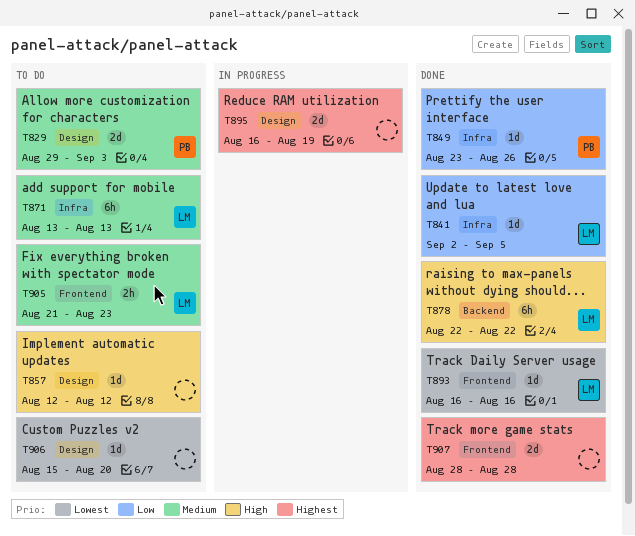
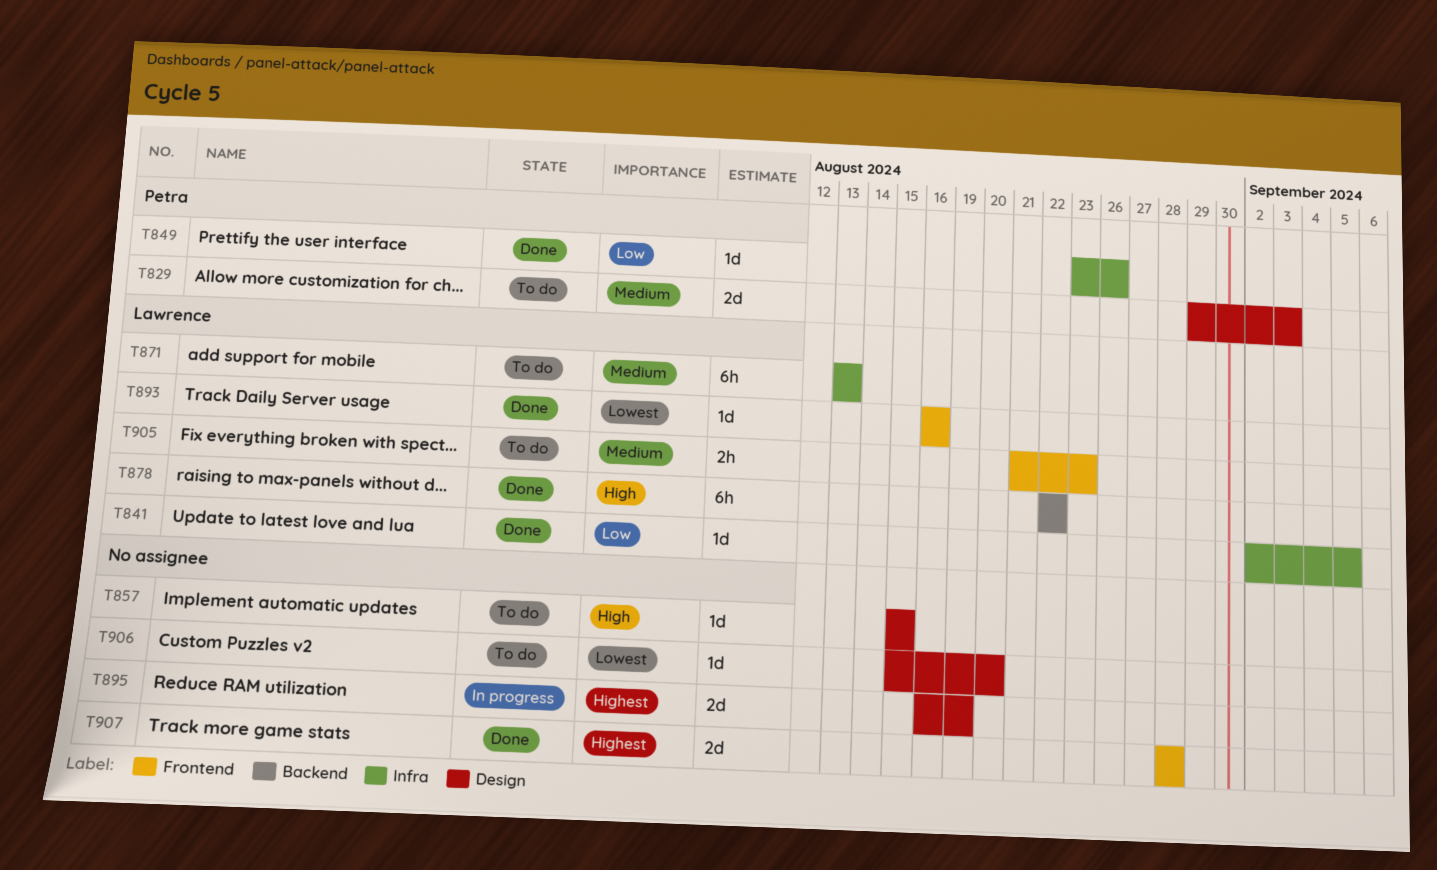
T857, start: Aug 12 -> Aug 15
T857, due: Aug 12 -> Aug 15

